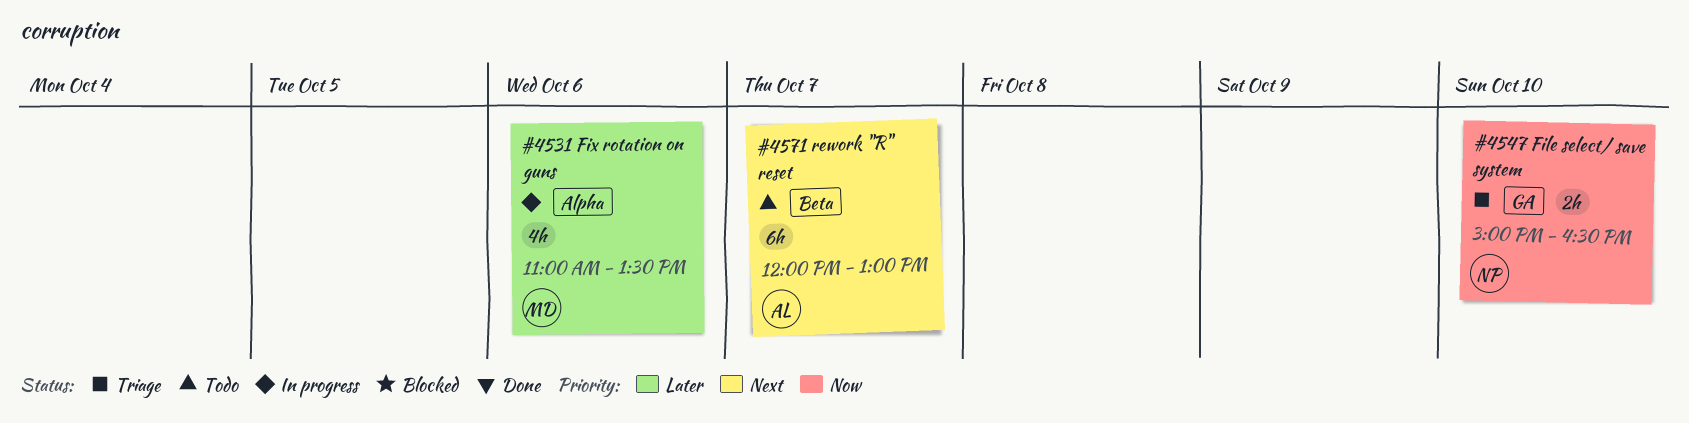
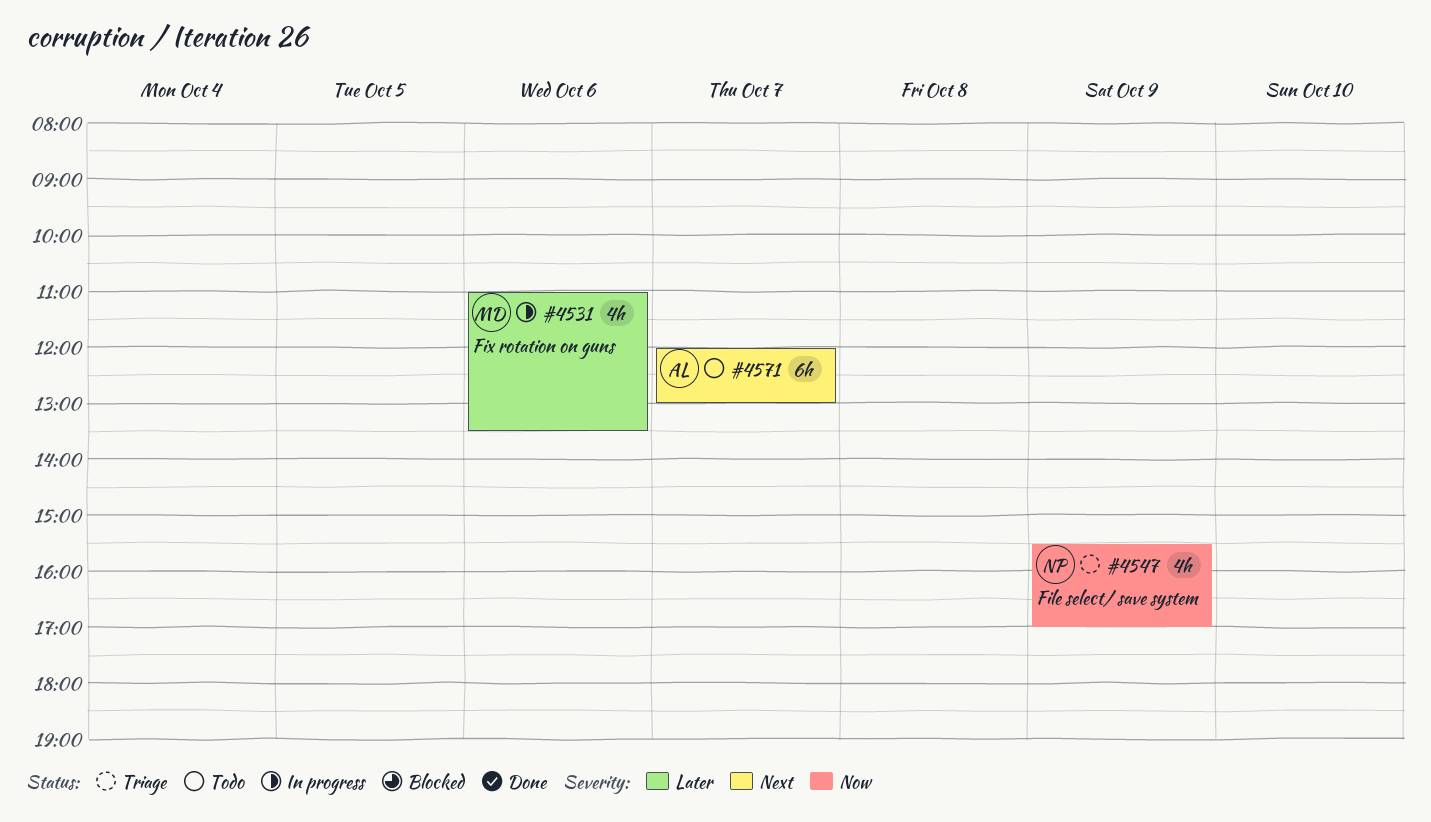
#4547, estimate: 2h -> 4h
#4547, day: Oct 10 -> Oct 9
#4547, begins: 15:00 -> 15:30
#4547, ends: 16:30 -> 17:00

